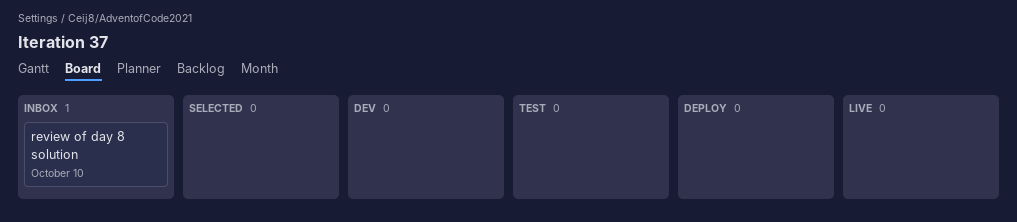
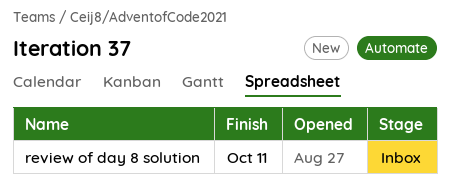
review of day 8 solution, due: Oct 10 -> Oct 11

